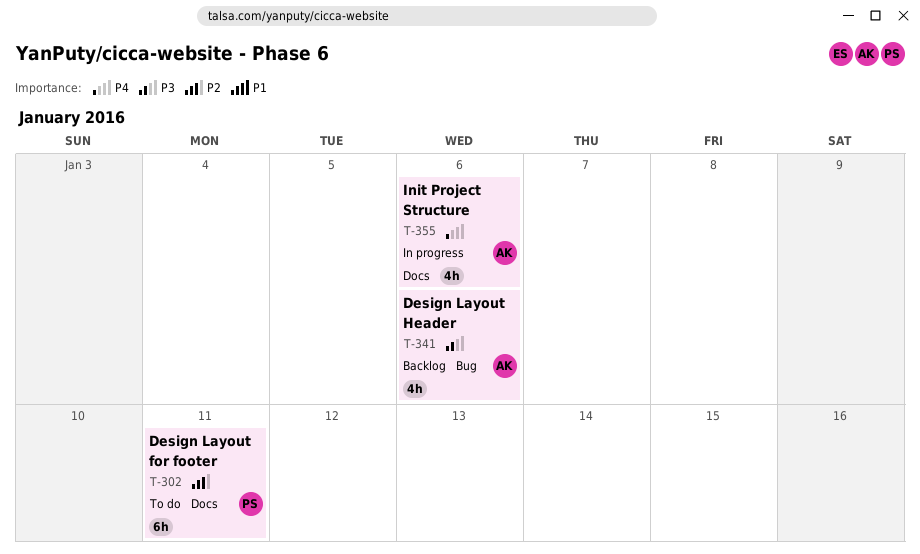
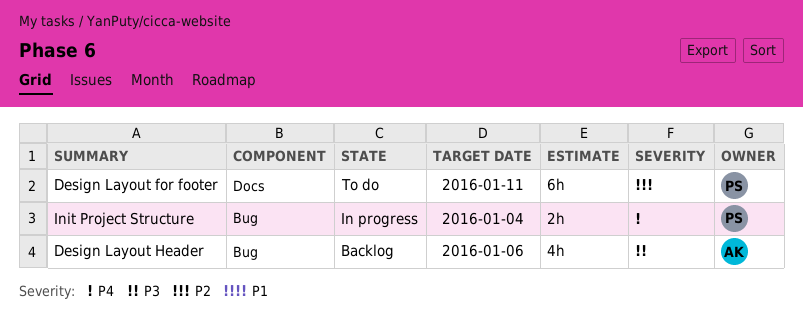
Init Project Structure, owner: AK -> PS
Init Project Structure, label: Docs -> Bug
Init Project Structure, estimate: 4h -> 2h
Init Project Structure, due: Jan 6 -> Jan 4

